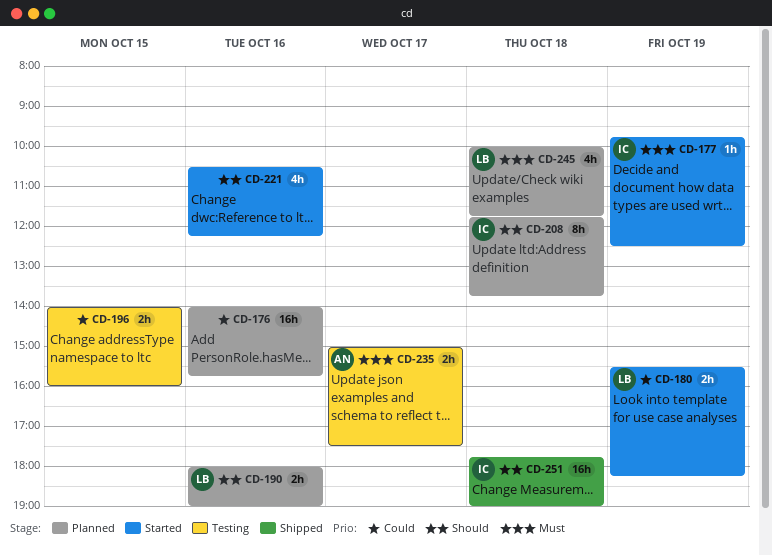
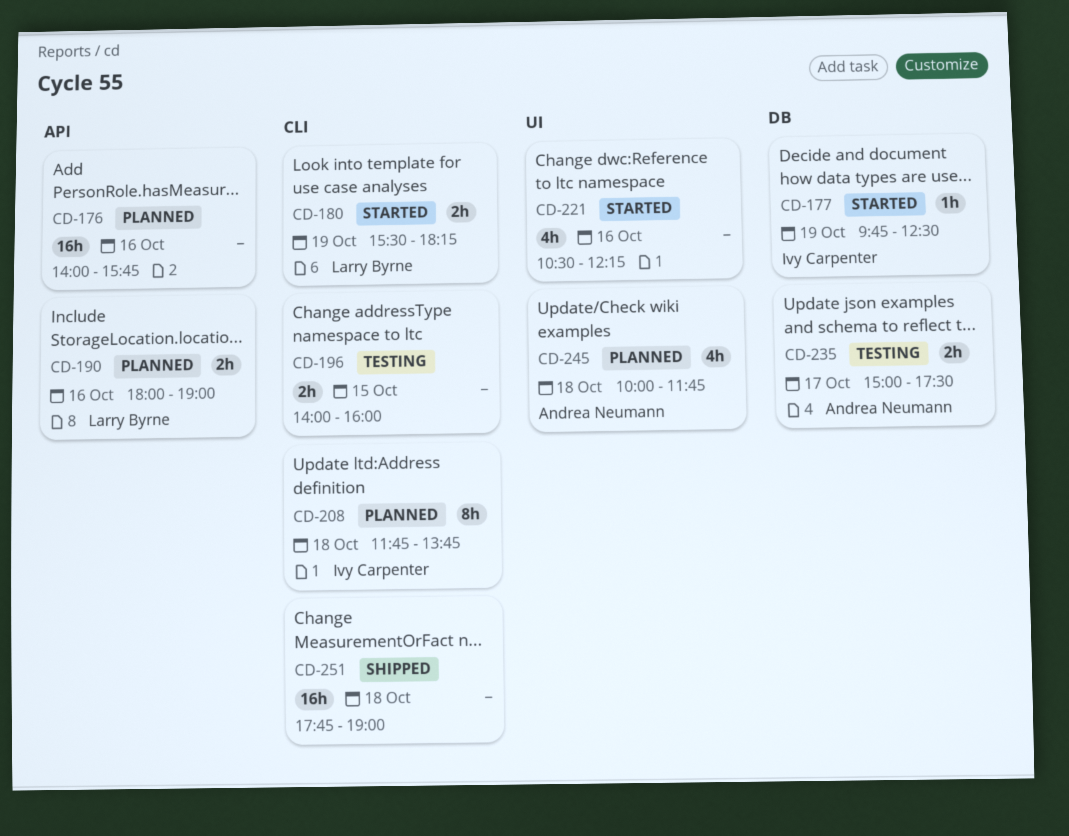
CD-245, owner: Larry Byrne -> Andrea Neumann
CD-251, owner: Ivy Carpenter -> none

